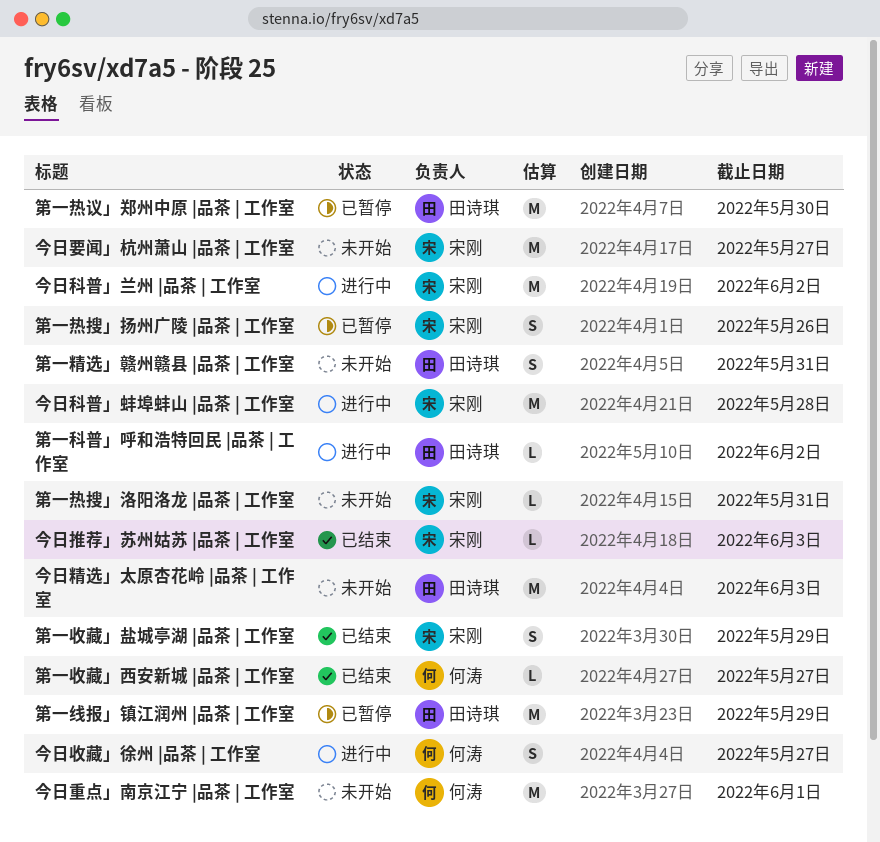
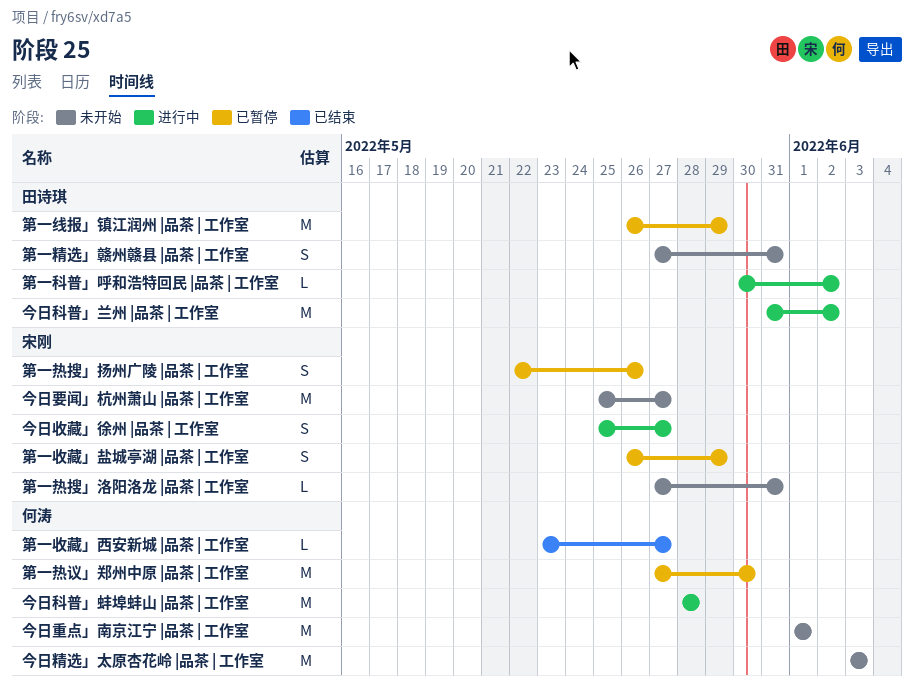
今日推荐」苏州姑苏 |品茶 | 工作室: present -> none
今日收藏」徐州 |品茶 | 工作室, owner: 何涛 -> 宋刚
今日科普」兰州 |品茶 | 工作室, owner: 宋刚 -> 田诗琪
今日科普」蚌埠蚌山 |品茶 | 工作室, owner: 宋刚 -> 何涛
今日精选」太原杏花岭 |品茶 | 工作室, owner: 田诗琪 -> 何涛
第一收藏」盐城亭湖 |品茶 | 工作室, status: 已结束 -> 已暂停
第一热议」郑州中原 |品茶 | 工作室, owner: 田诗琪 -> 何涛

